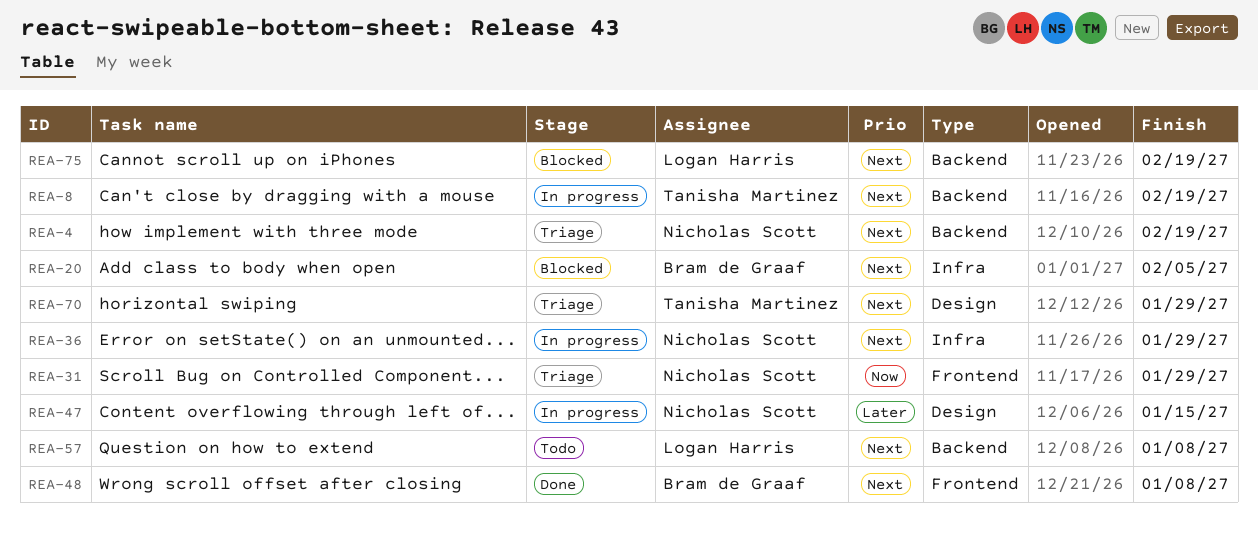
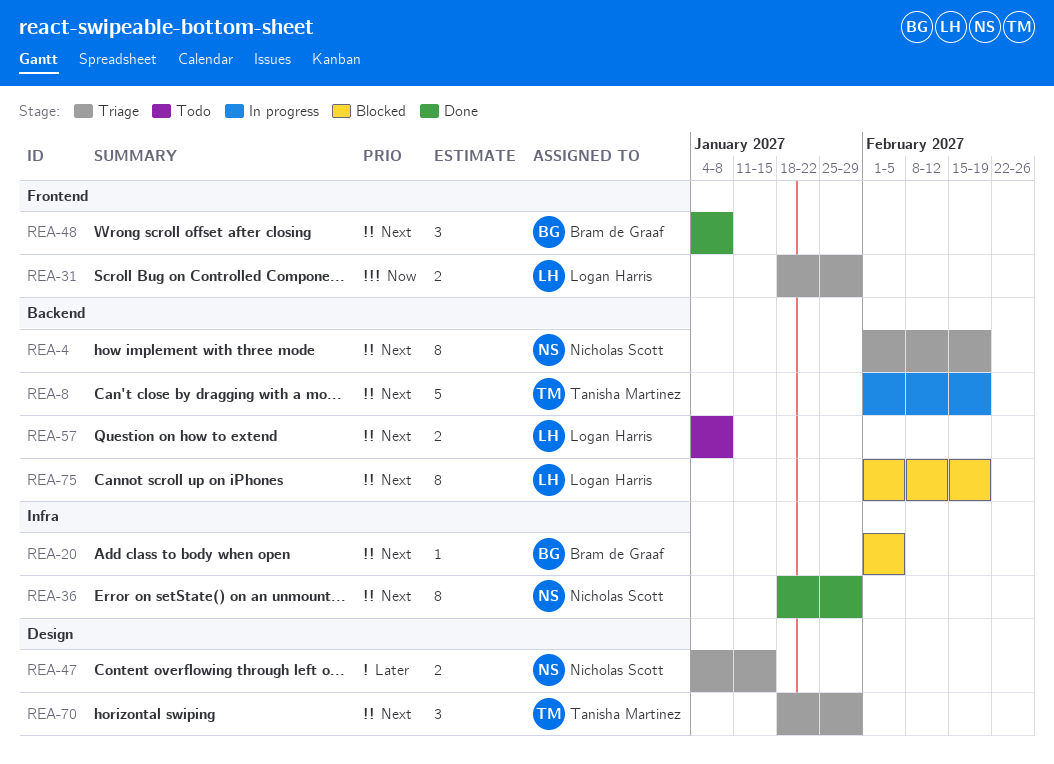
REA-31, owner: Nicholas Scott -> Logan Harris
REA-36, status: In progress -> Done
REA-47, status: In progress -> Triage

